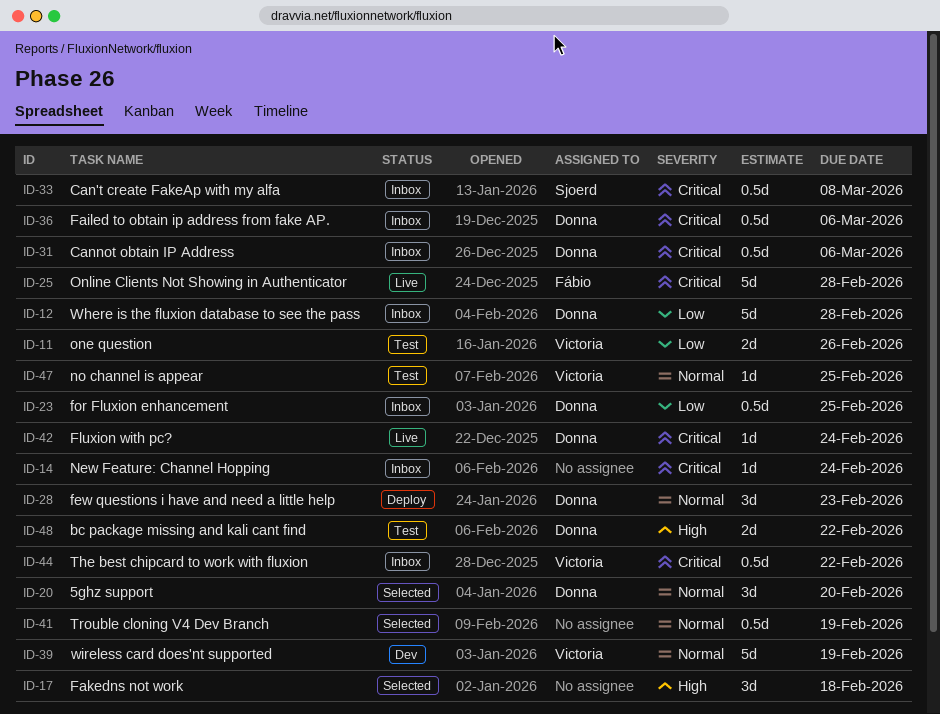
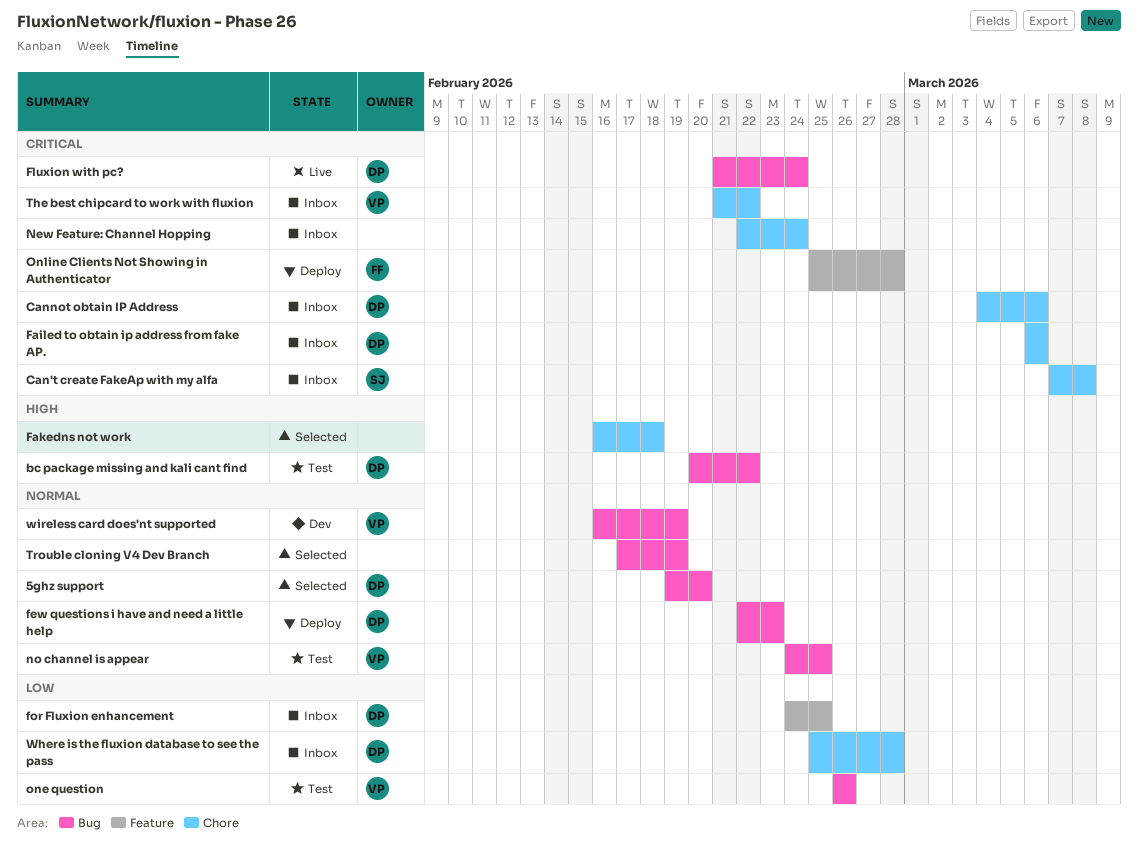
Online Clients Not Showing in Authenticator, status: Live -> Deploy

